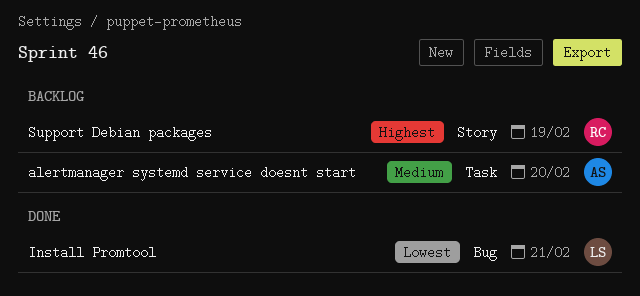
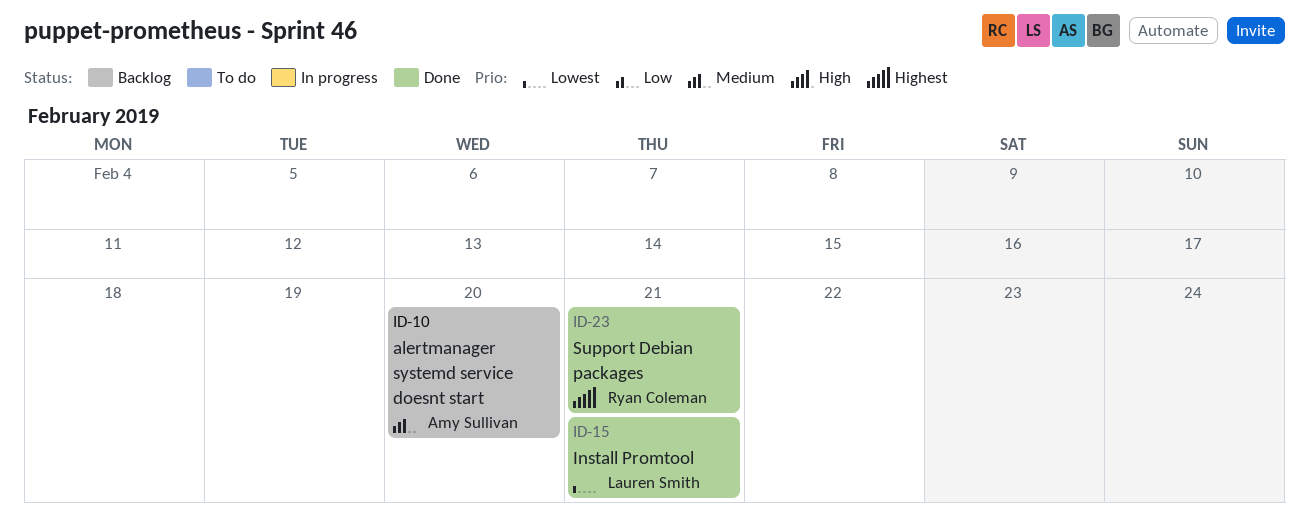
Support Debian packages, status: Backlog -> Done
Support Debian packages, due: Feb 19 -> Feb 21

